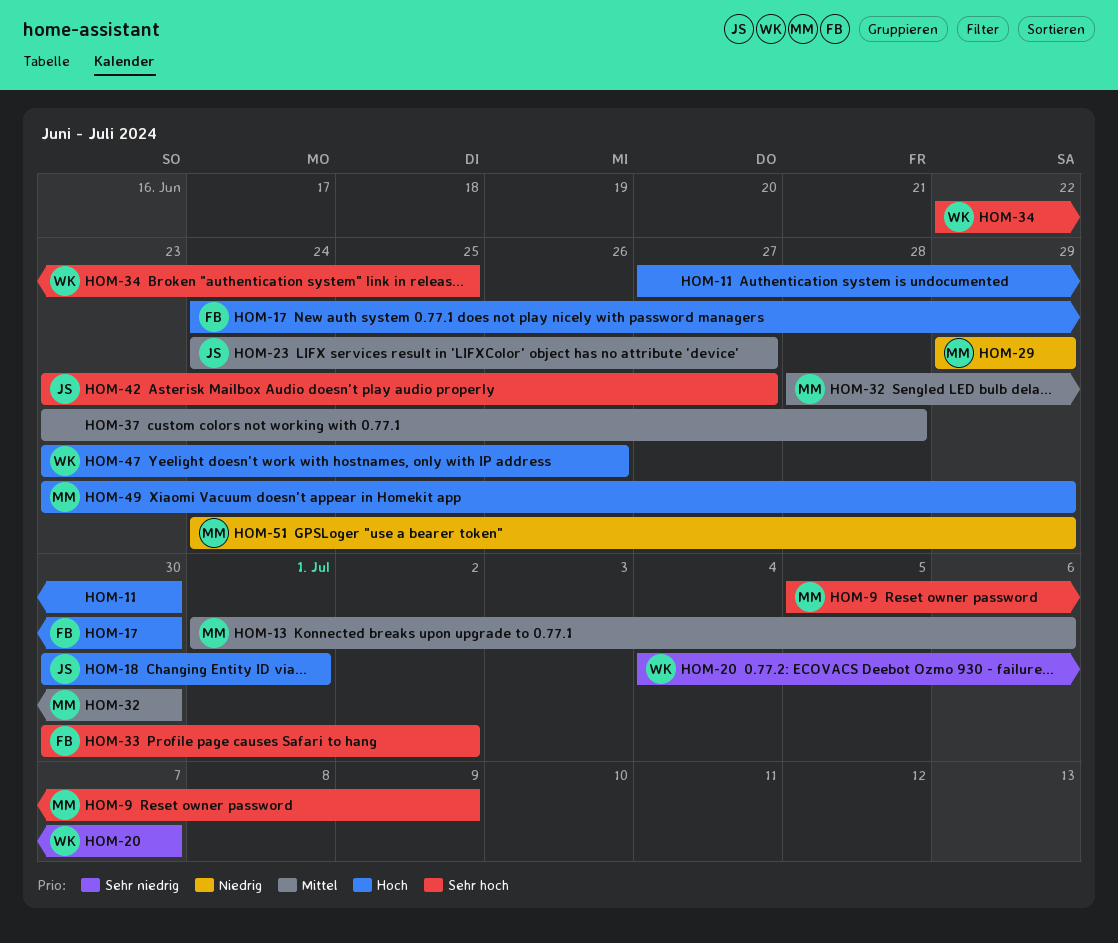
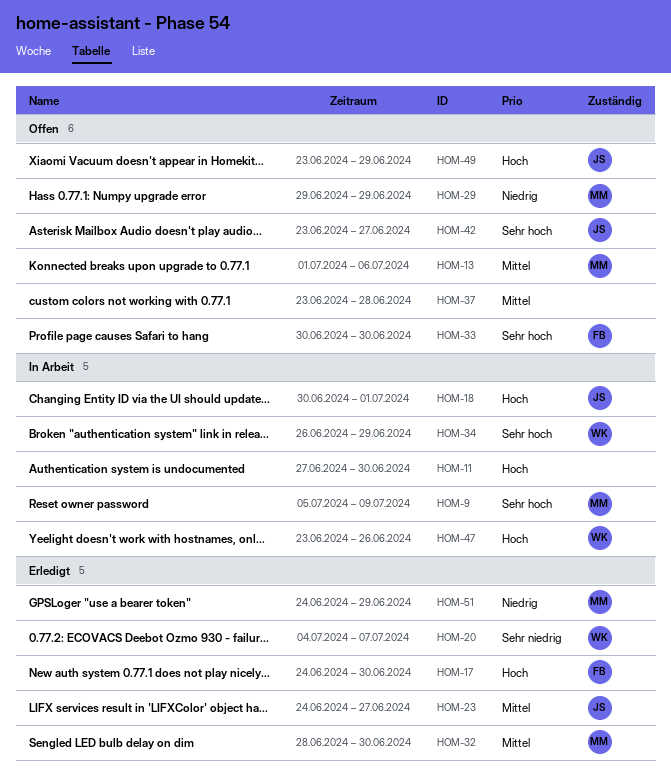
HOM-33, due: Jul 2 -> Jun 30
HOM-34, start: Jun 22 -> Jun 26
HOM-34, due: Jun 25 -> Jun 29
HOM-49, owner: MM -> JS

